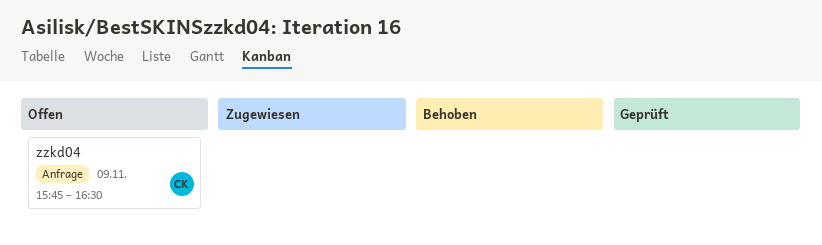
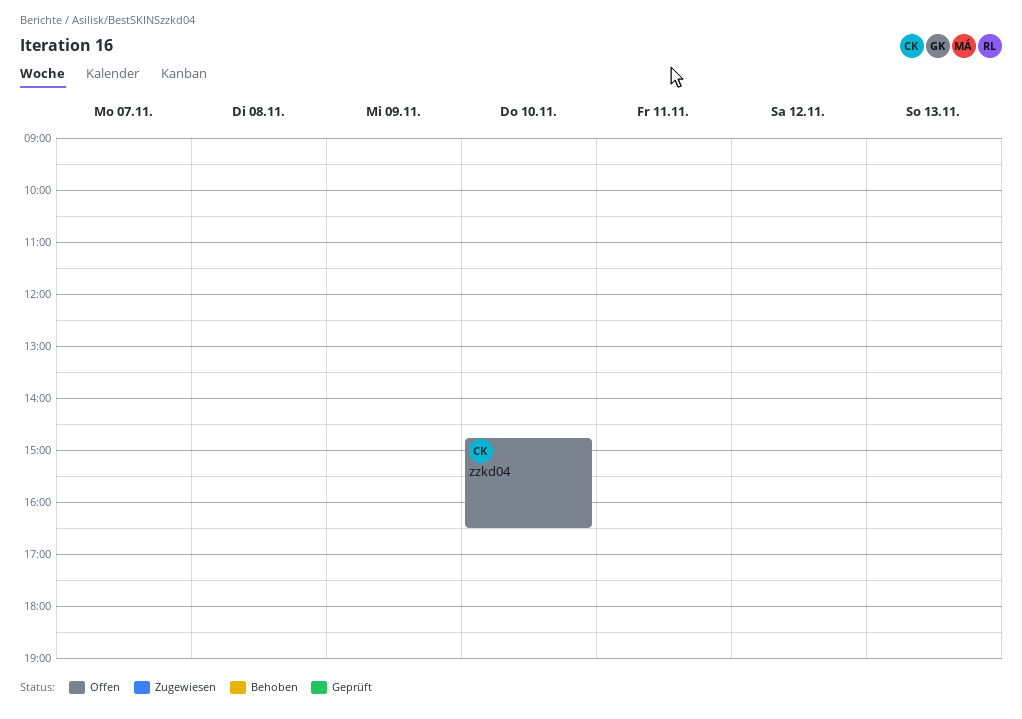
zzkd04, day: Nov 9 -> Nov 10
zzkd04, begins: 15:45 -> 14:45

